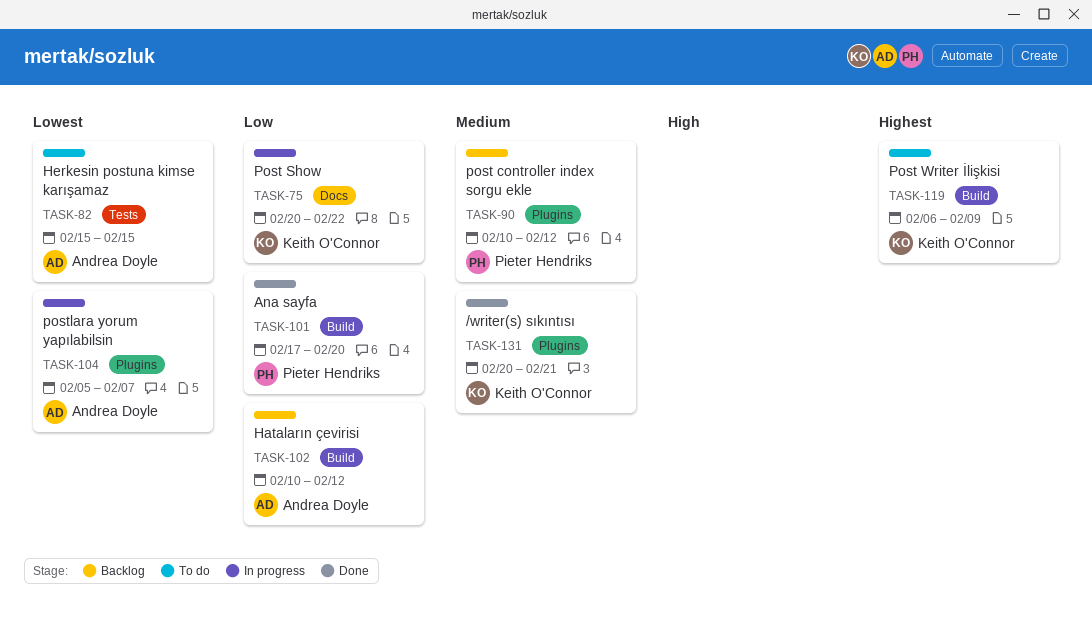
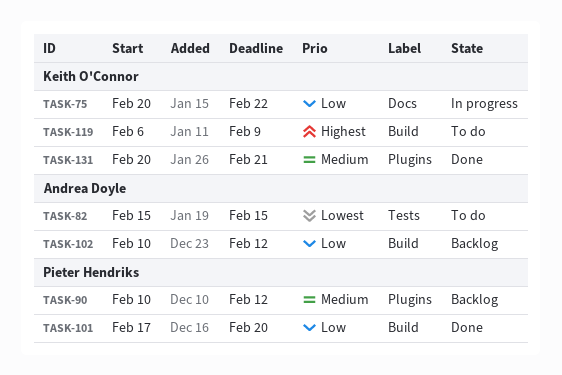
TASK-104: present -> none

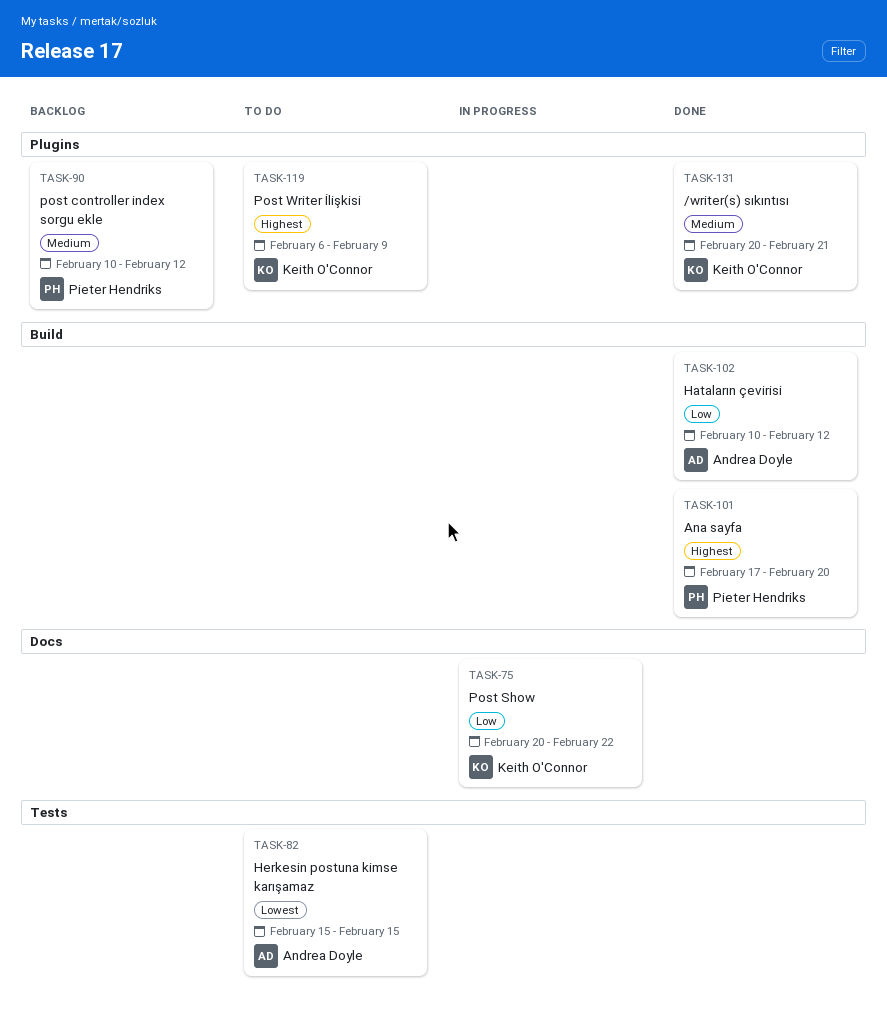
TASK-101, priority: Low -> Highest
TASK-102, status: Backlog -> Done
TASK-119, label: Build -> Plugins

